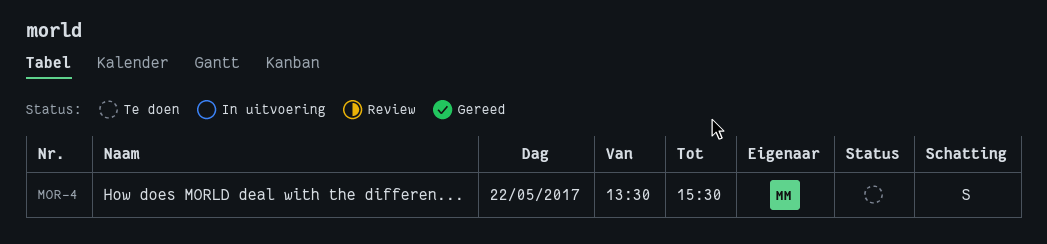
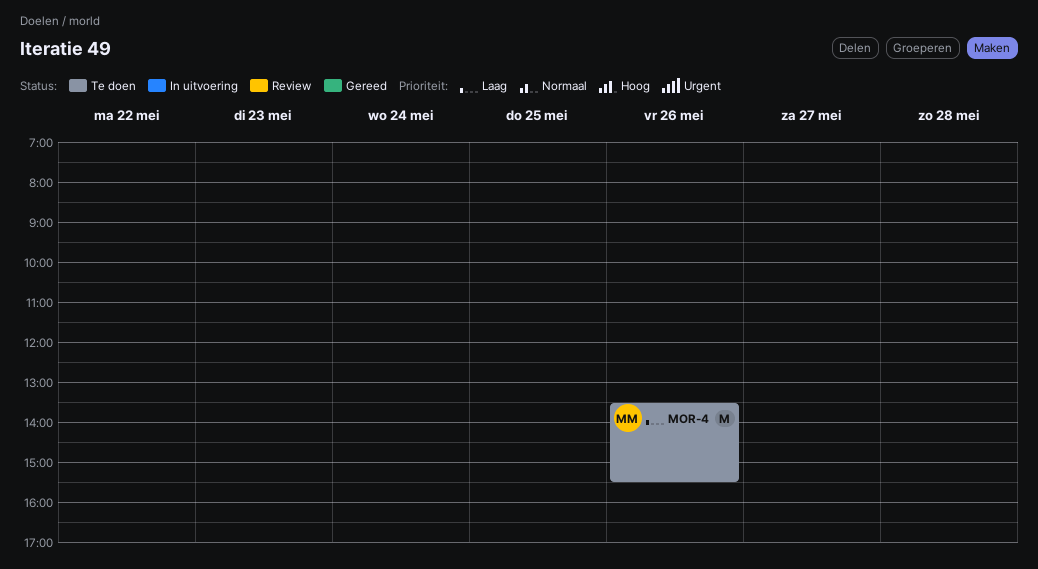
MOR-4, estimate: S -> M
MOR-4, day: May 22 -> May 26

